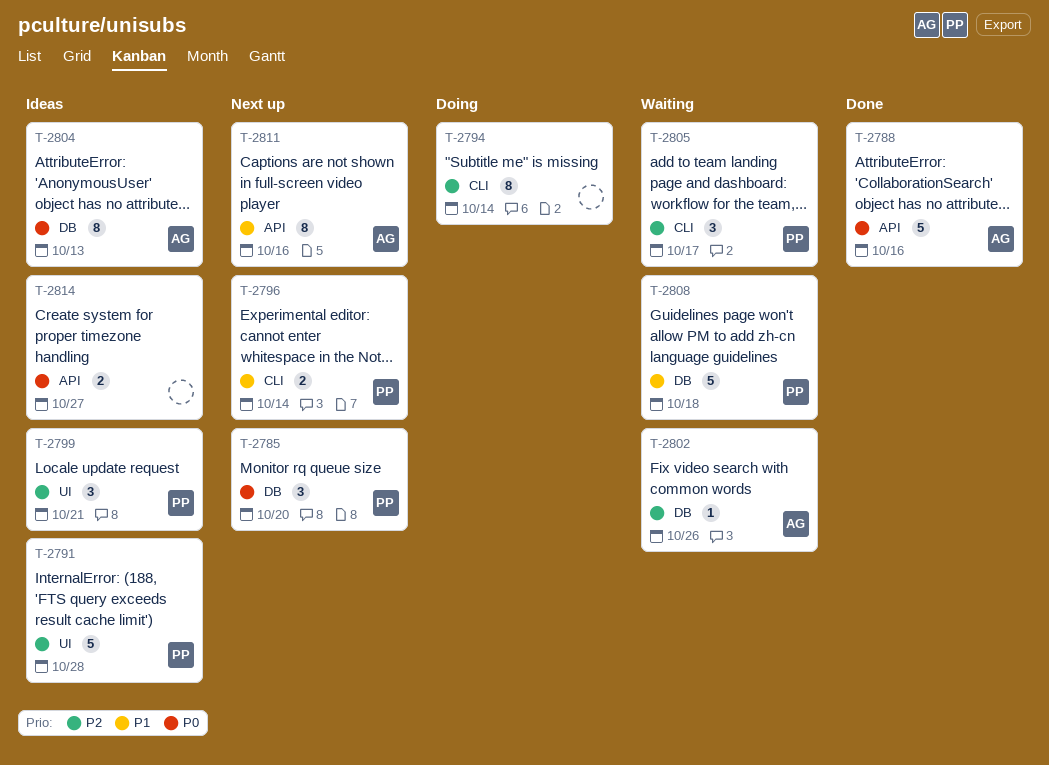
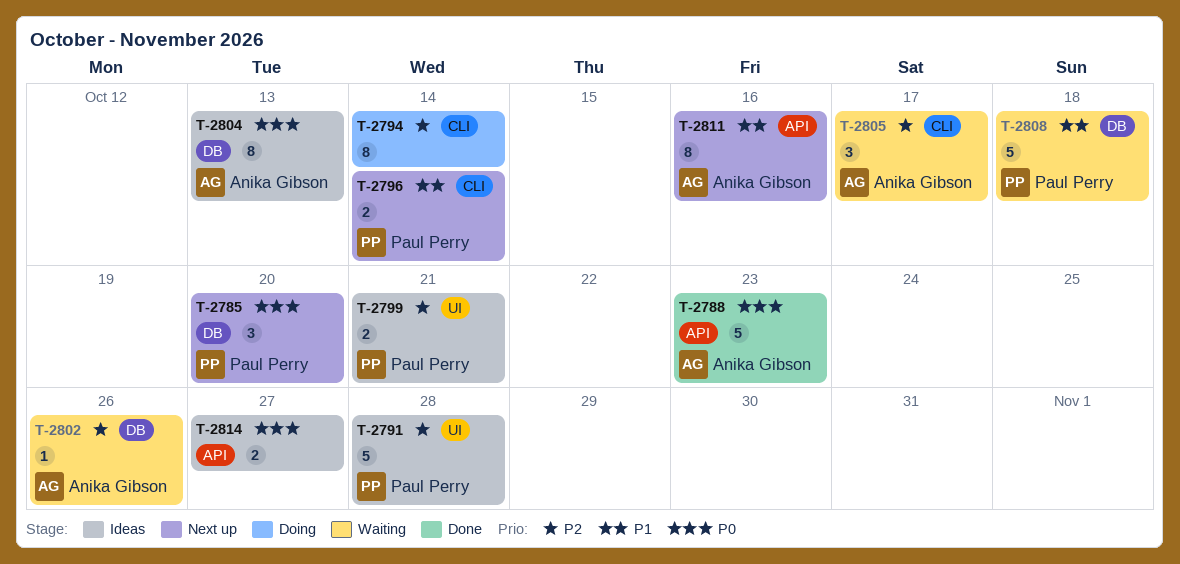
T-2788, due: Oct 16 -> Oct 23
T-2799, estimate: 3 -> 2
T-2805, owner: Paul Perry -> Anika Gibson

